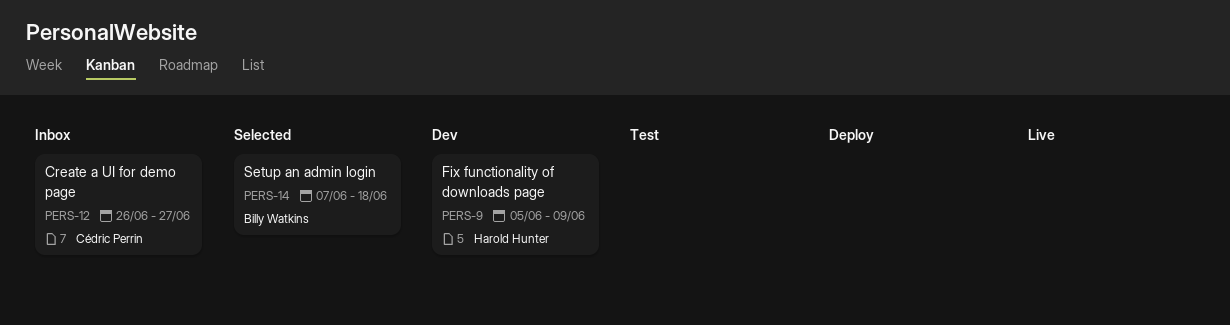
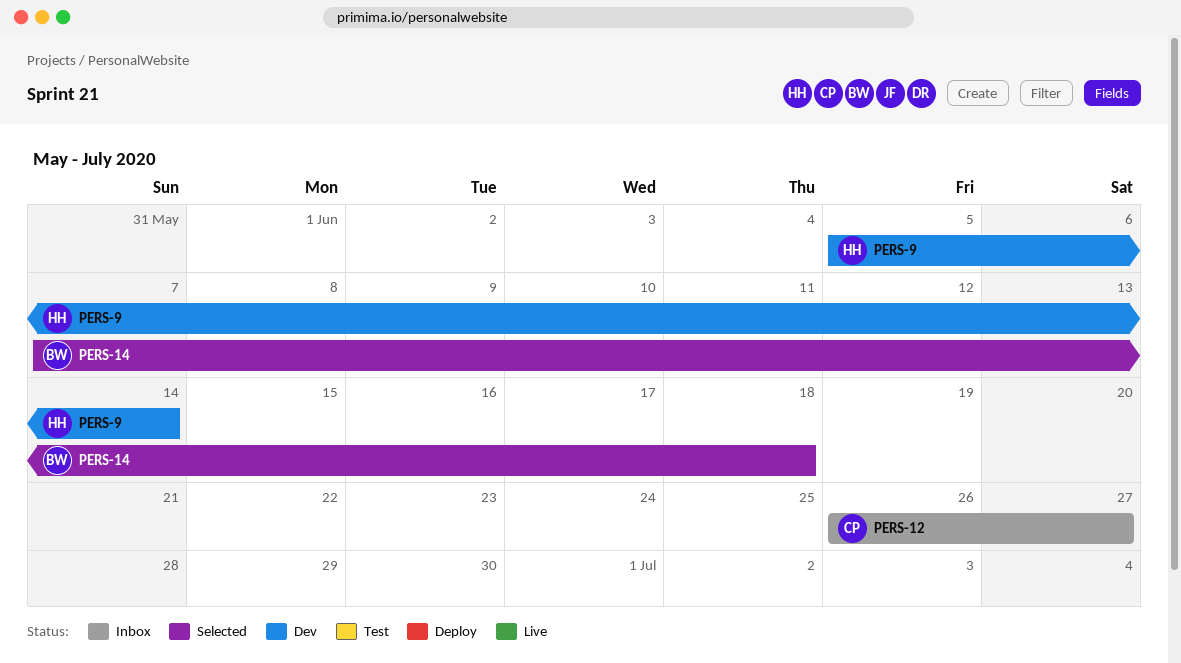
PERS-9, due: Jun 9 -> Jun 14

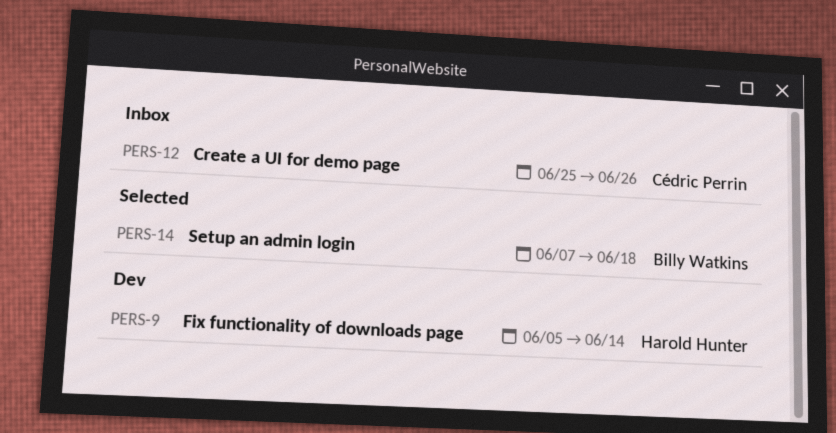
PERS-12, start: Jun 26 -> Jun 25
PERS-12, due: Jun 27 -> Jun 26

